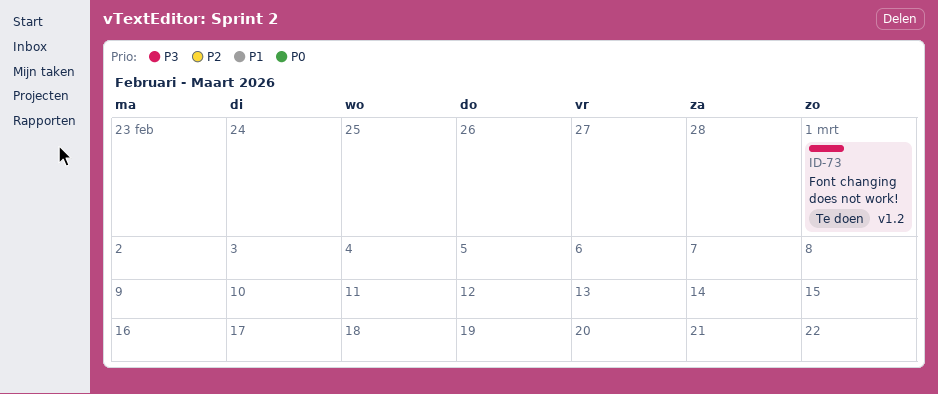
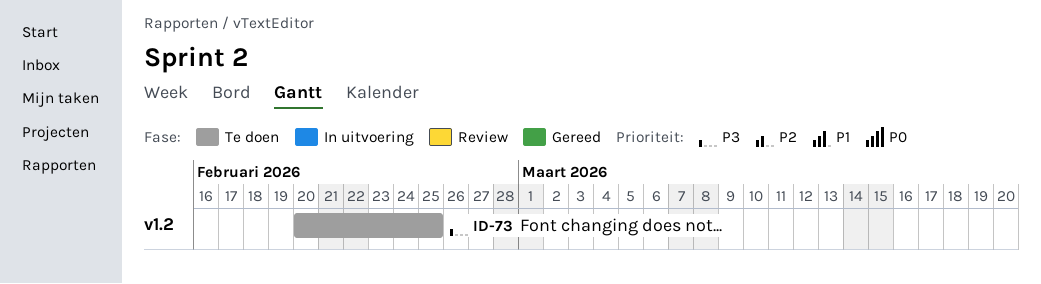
ID-73, due: Mar 1 -> Feb 25

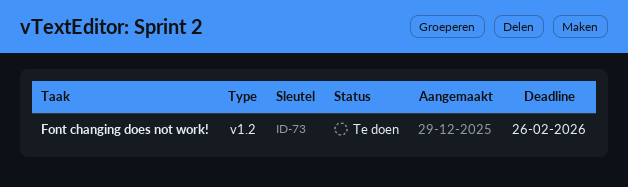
ID-73, due: Feb 25 -> Feb 26

